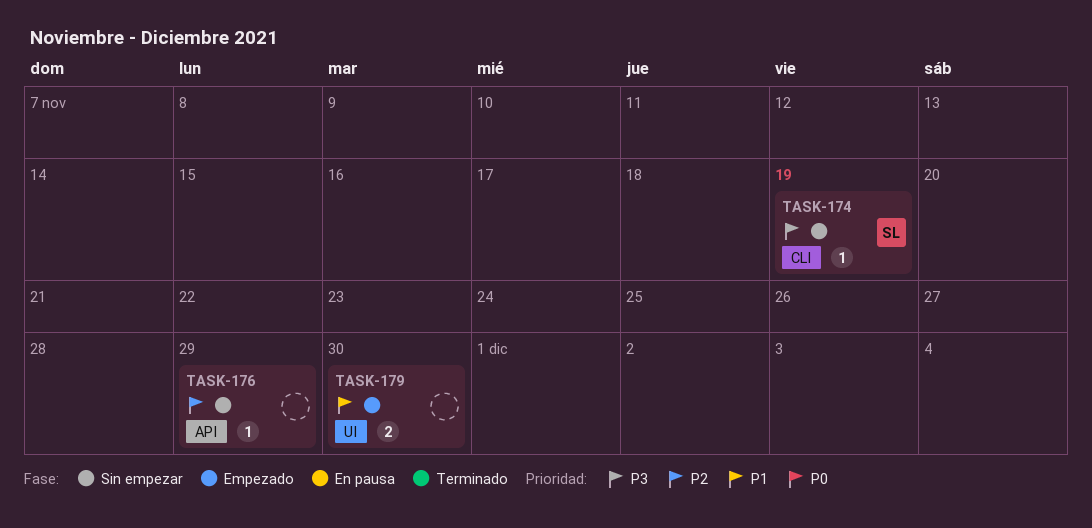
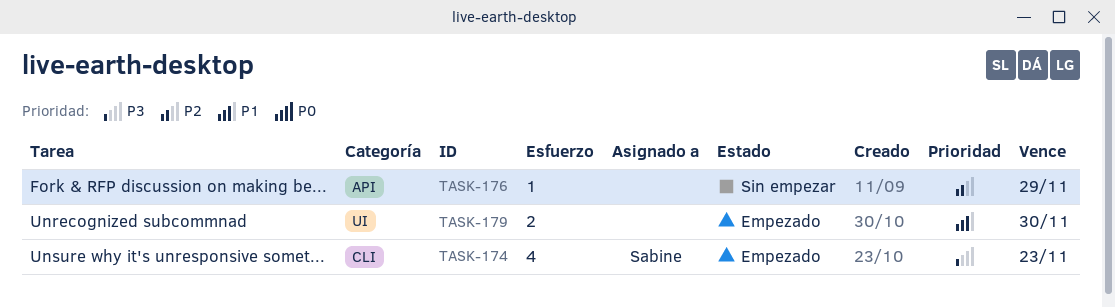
TASK-174, status: Sin empezar -> Empezado
TASK-174, estimate: 1 -> 4
TASK-174, due: Nov 19 -> Nov 23

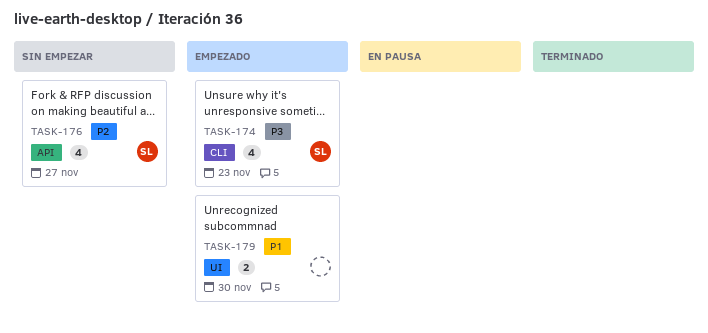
TASK-176, owner: none -> Sabine
TASK-176, estimate: 1 -> 4
TASK-176, due: Nov 29 -> Nov 27

